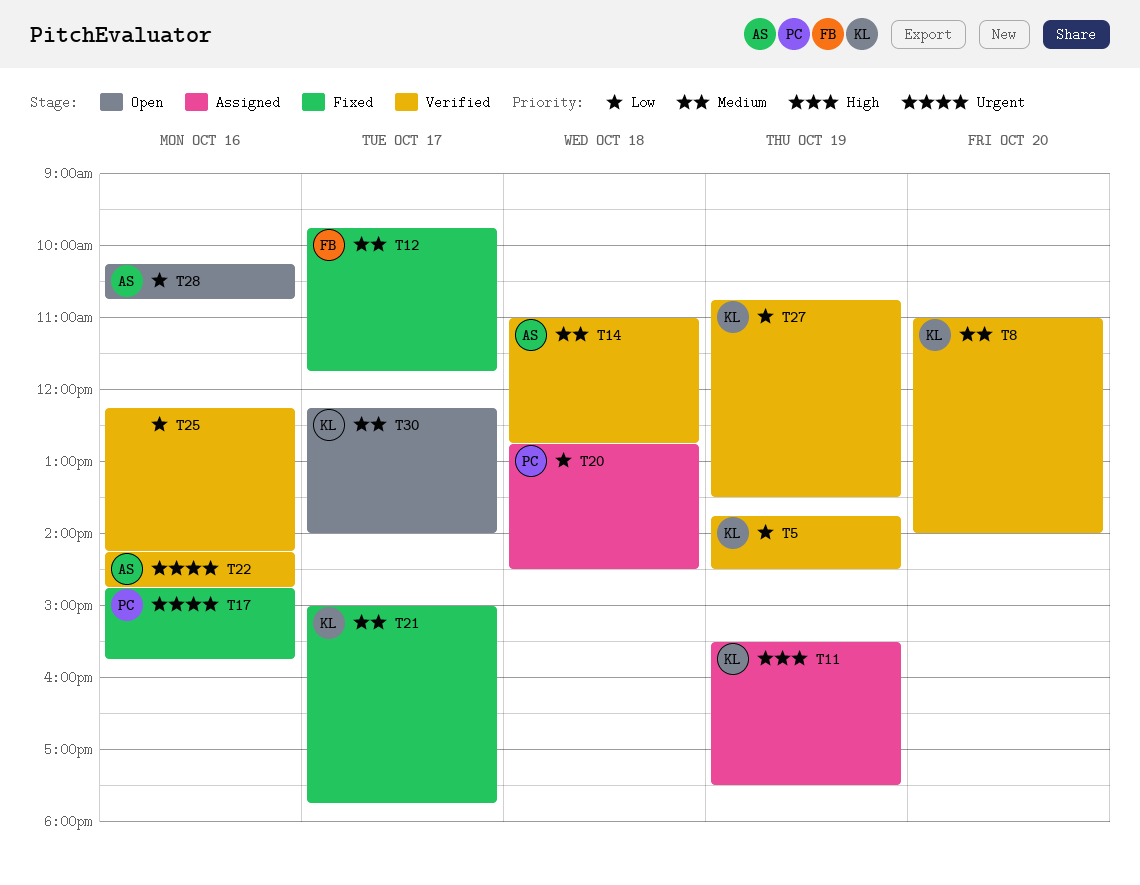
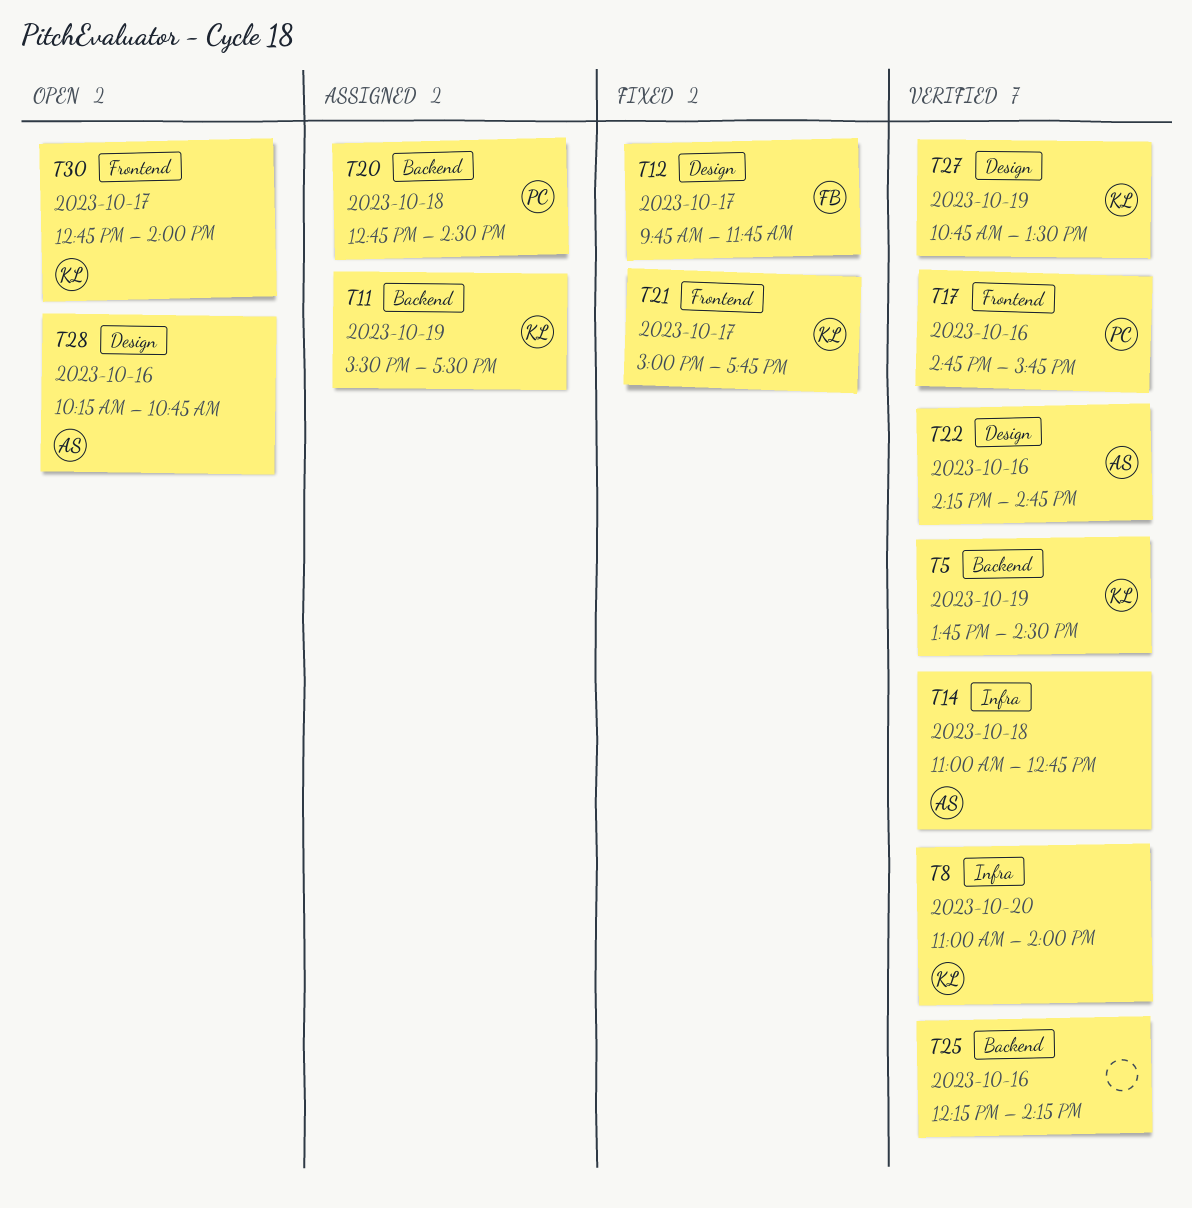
T17, status: Fixed -> Verified
T30, begins: 12:15 -> 12:45

